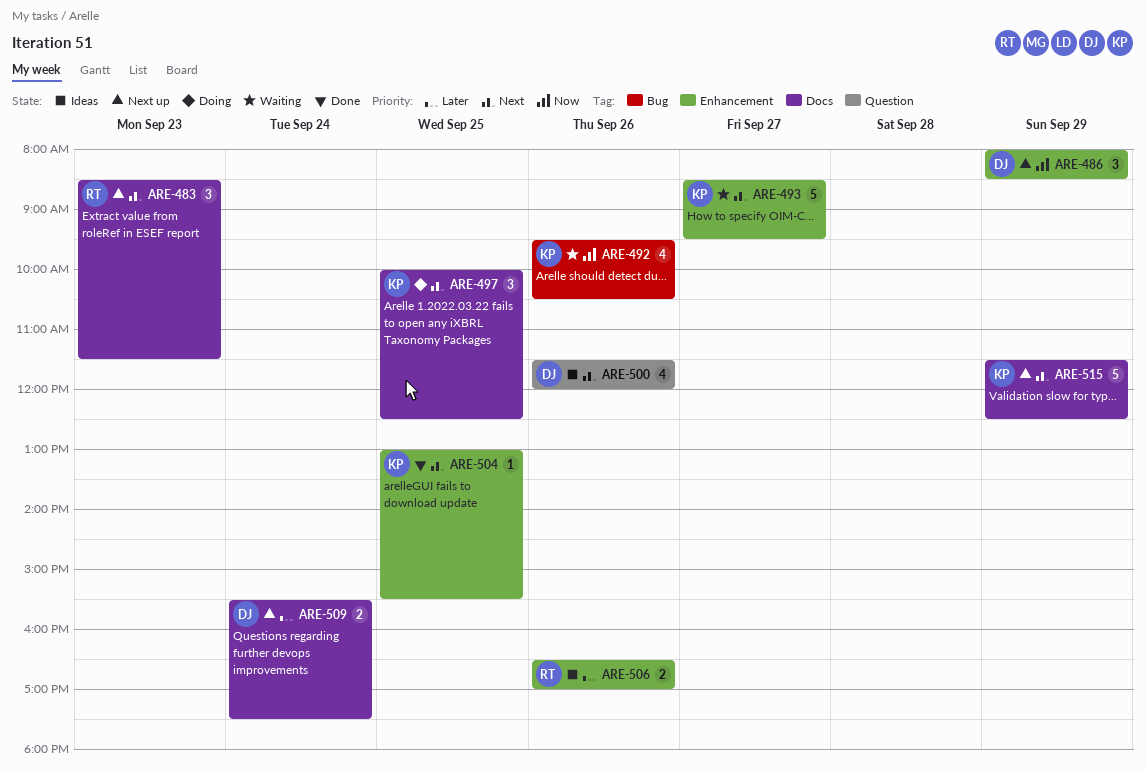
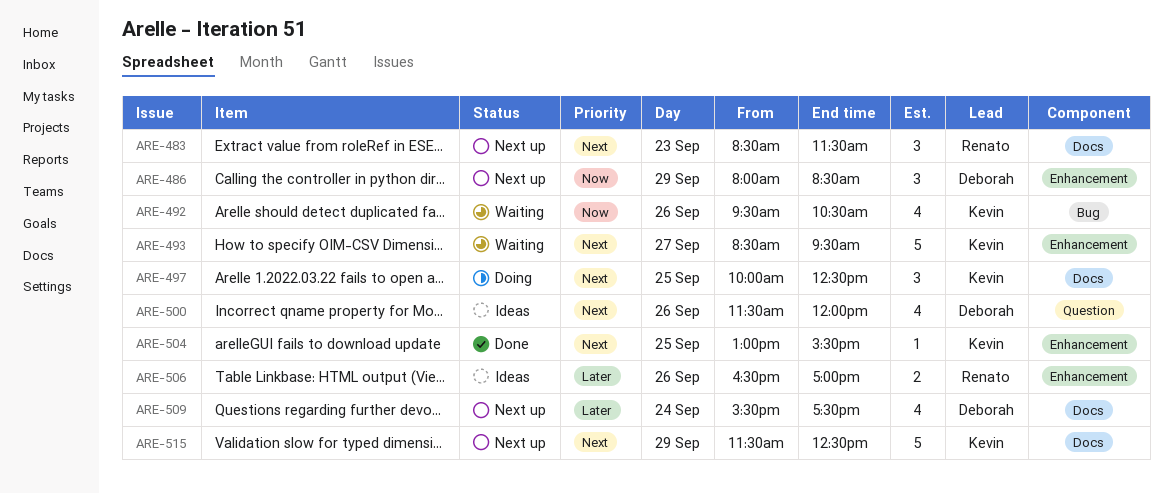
ARE-509, estimate: 2 -> 4

